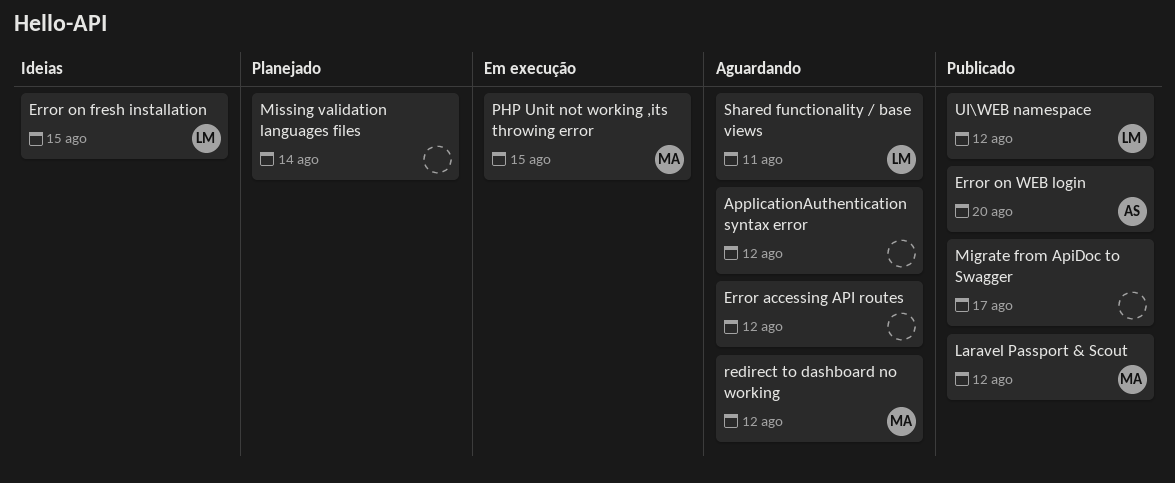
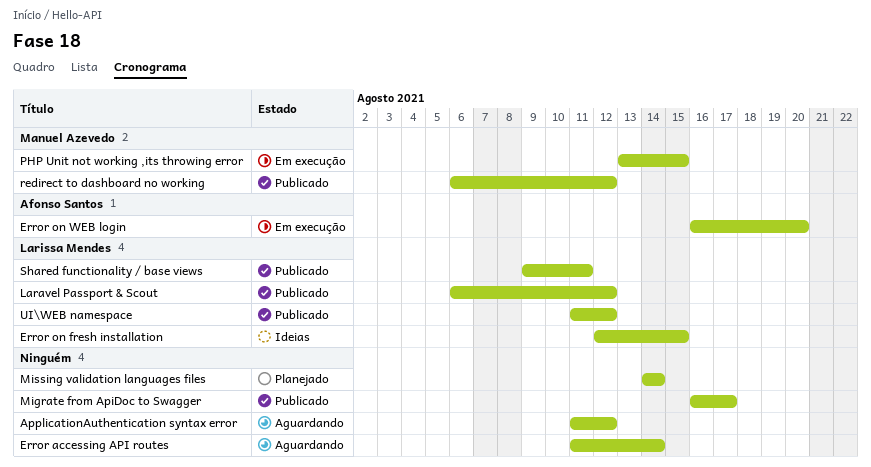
Error accessing API routes, due: Aug 12 -> Aug 14
Error on WEB login, status: Publicado -> Em execução
Laravel Passport & Scout, owner: Manuel Azevedo -> Larissa Mendes
redirect to dashboard no working, status: Aguardando -> Publicado
Shared functionality / base views, status: Aguardando -> Publicado

